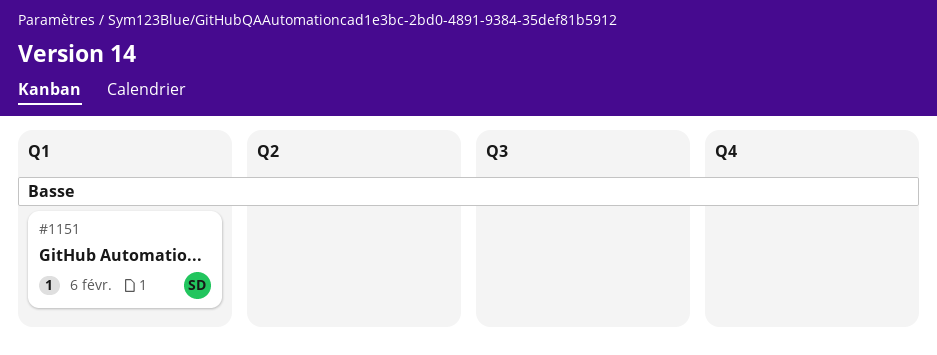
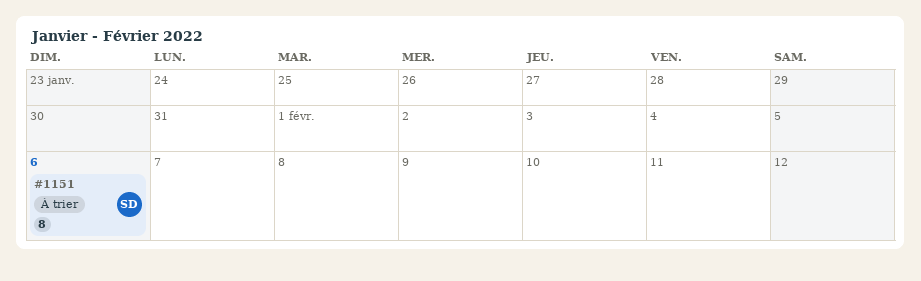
#1151, estimate: 1 -> 8

